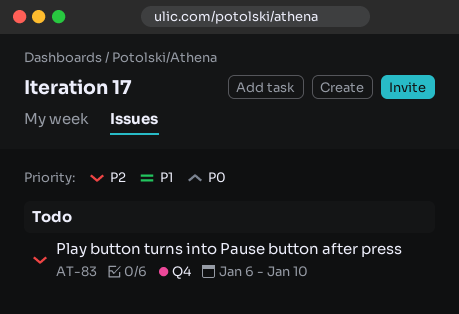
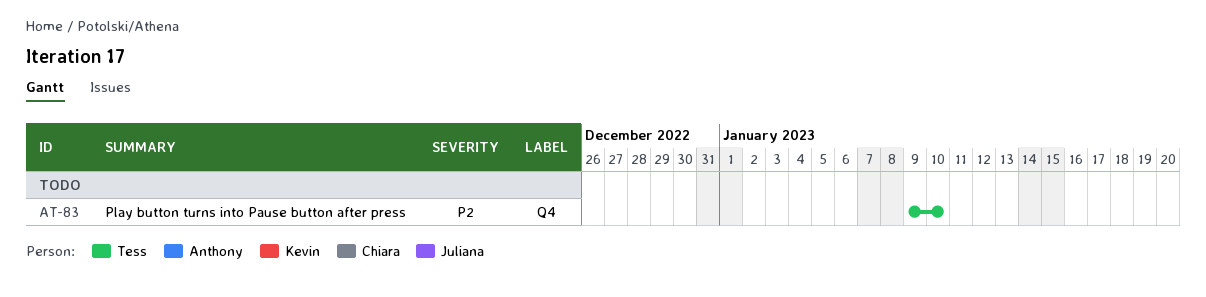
AT-83, start: Jan 6 -> Jan 9

